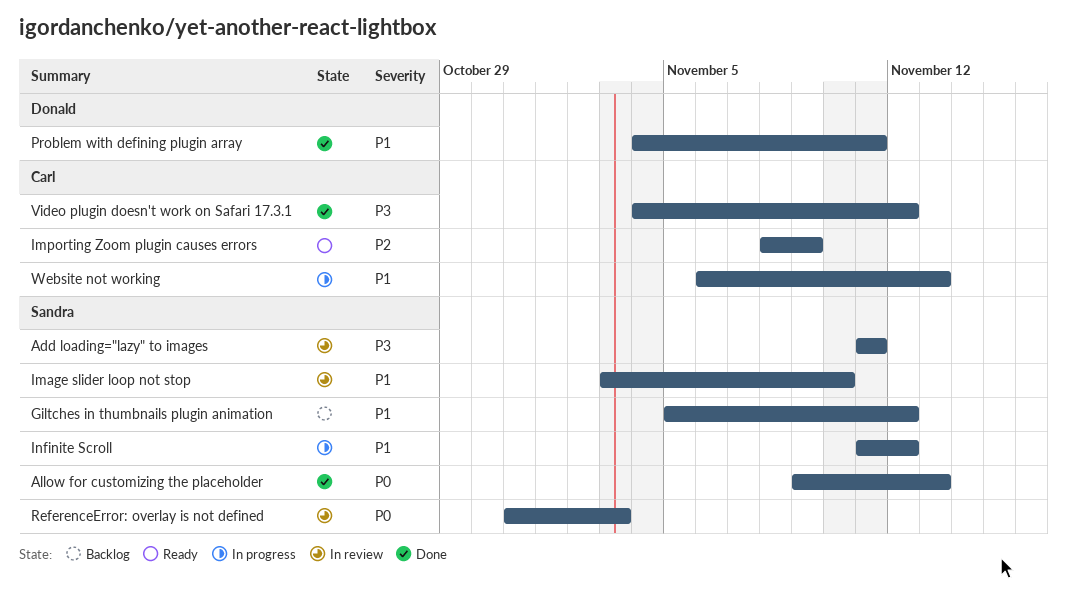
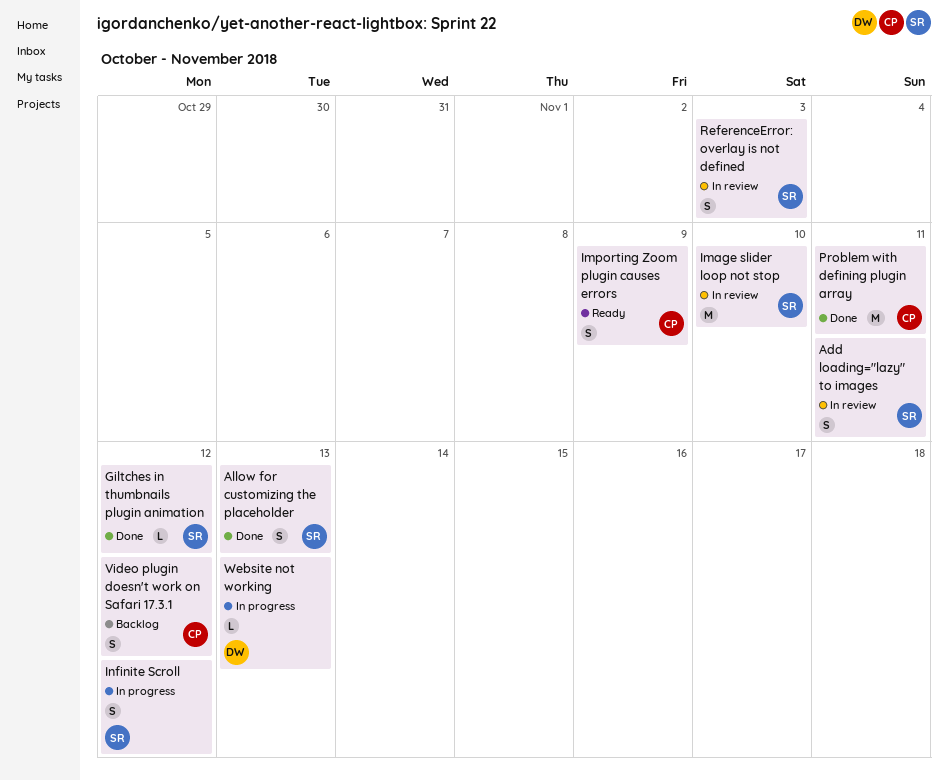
Giltches in thumbnails plugin animation, status: Backlog -> Done
Problem with defining plugin array, owner: Donald -> Carl
Video plugin doesn't work on Safari 17.3.1, status: Done -> Backlog
Website not working, owner: Carl -> Donald

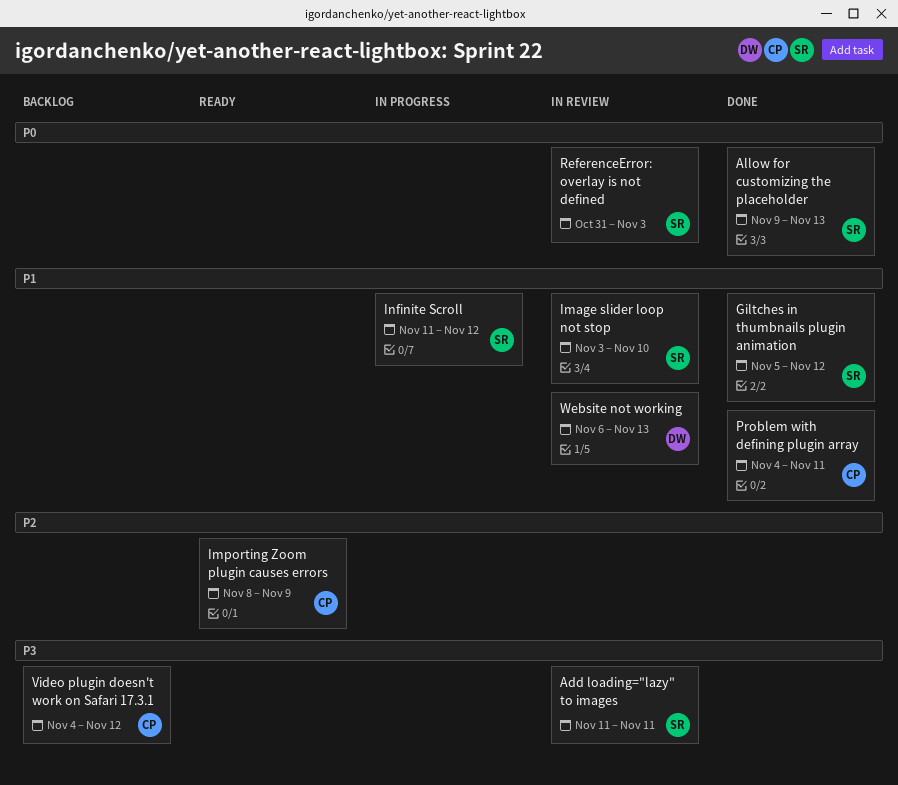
Website not working, status: In progress -> In review

